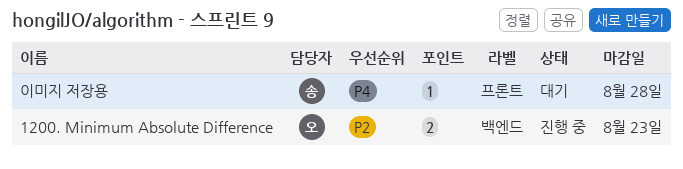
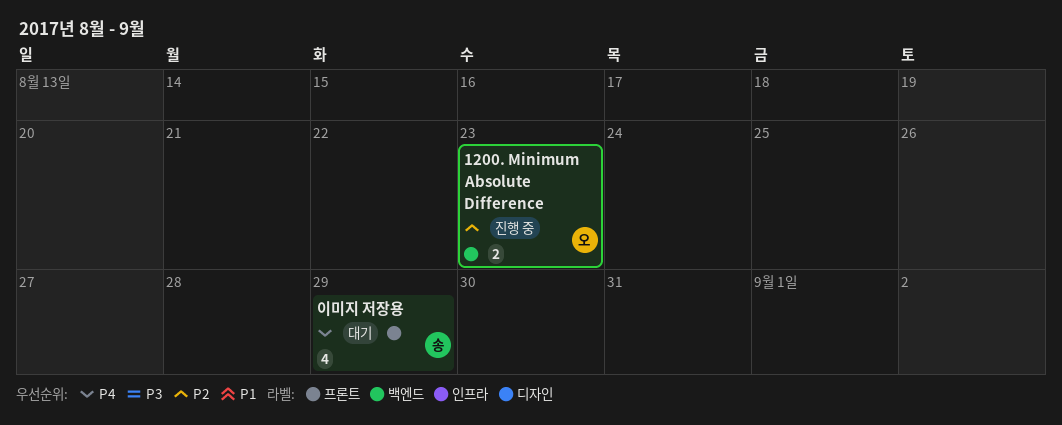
이미지 저장용, estimate: 1 -> 4
이미지 저장용, due: Aug 28 -> Aug 29

